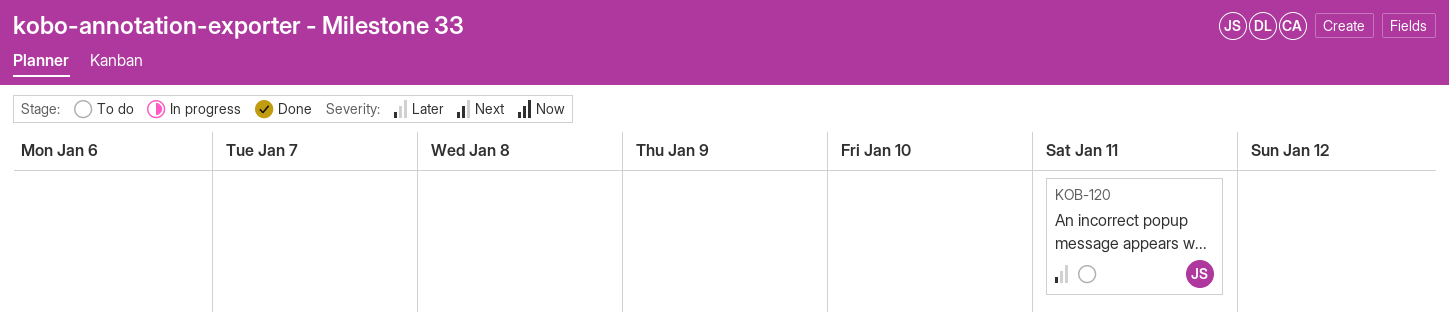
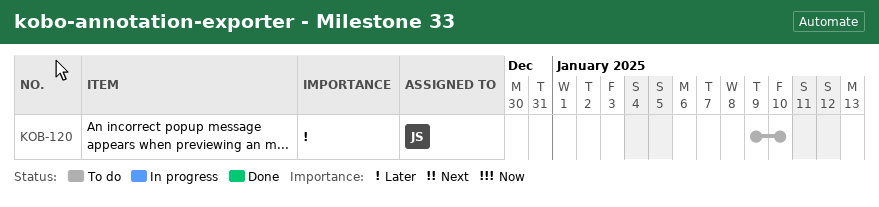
KOB-120, due: Jan 11 -> Jan 10

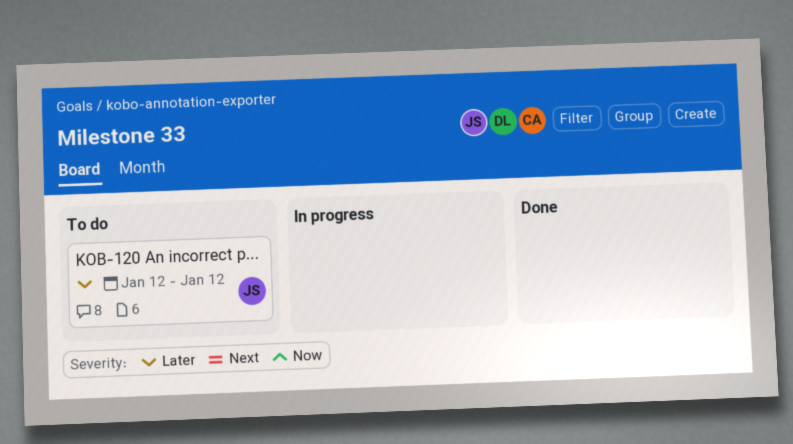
KOB-120, start: Jan 9 -> Jan 12
KOB-120, due: Jan 10 -> Jan 12

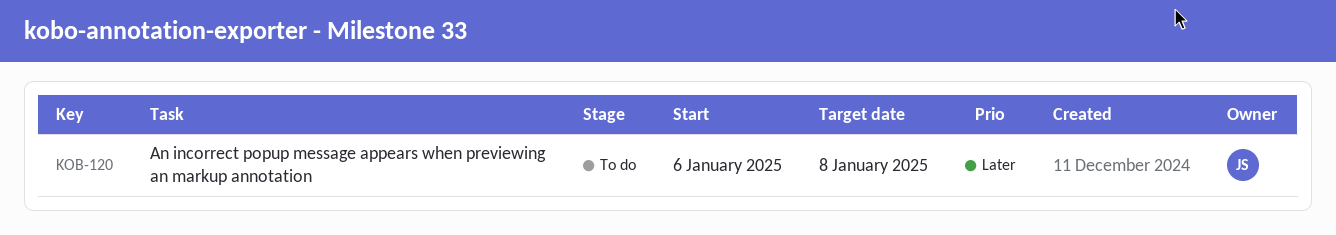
KOB-120, start: Jan 12 -> Jan 6
KOB-120, due: Jan 12 -> Jan 8

